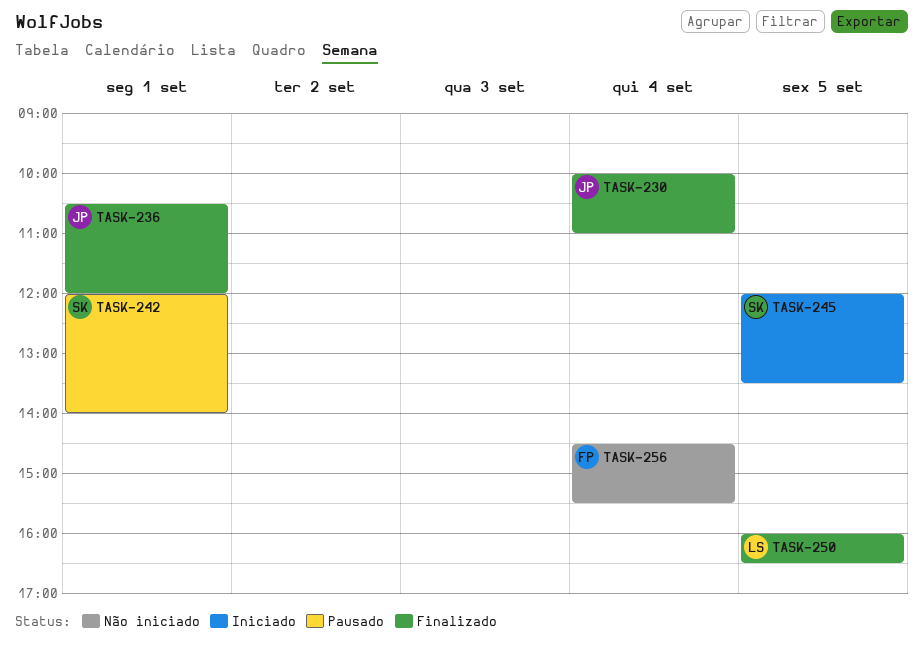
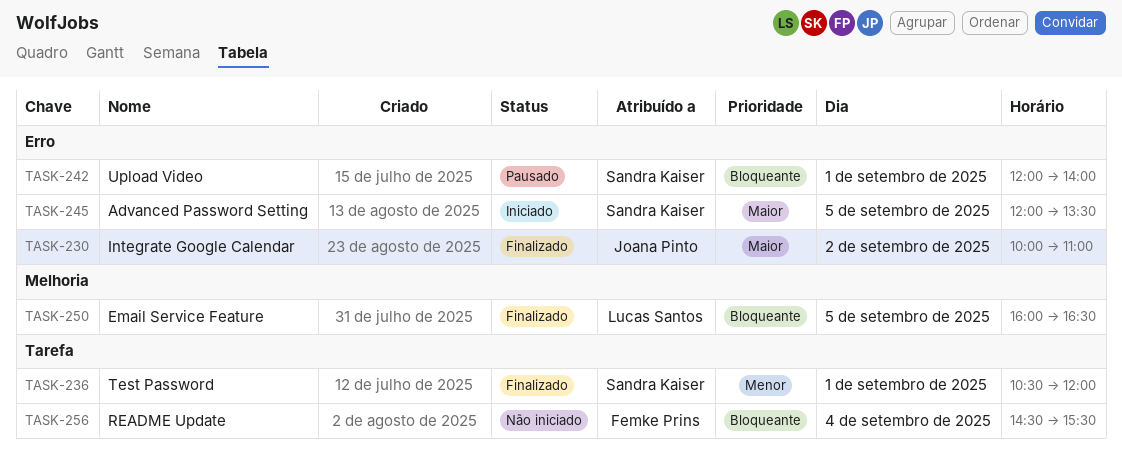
TASK-230, day: Sep 4 -> Sep 2
TASK-236, owner: Joana Pinto -> Sandra Kaiser

